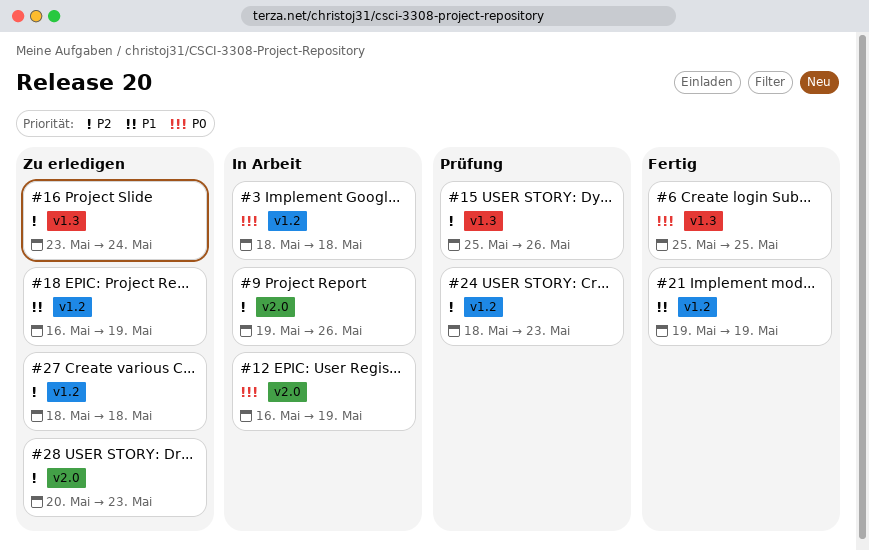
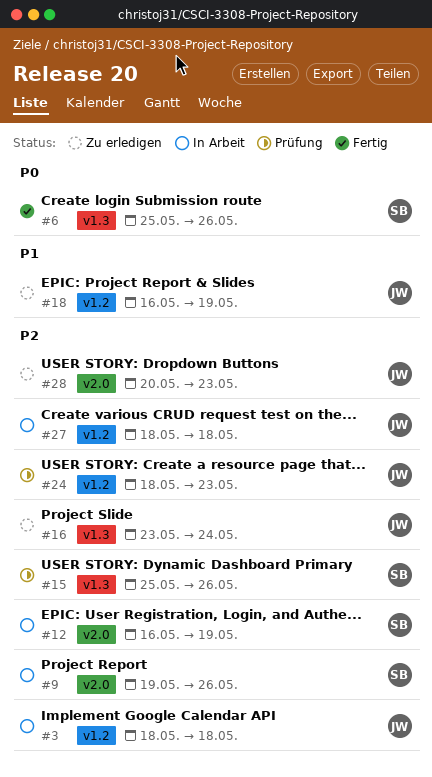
#3, priority: P0 -> P2
#6, due: May 25 -> May 26
#12, priority: P0 -> P2
#21: present -> none
#27, status: Zu erledigen -> In Arbeit

